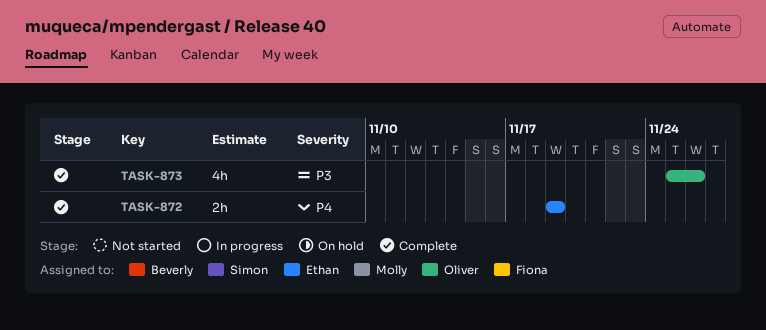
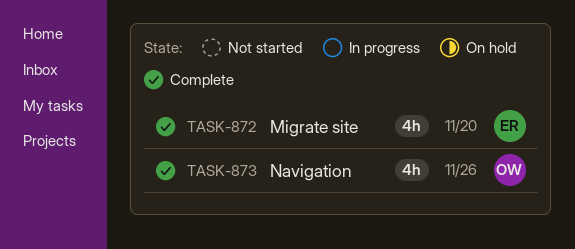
TASK-872, estimate: 2h -> 4h
TASK-872, due: Nov 19 -> Nov 20

